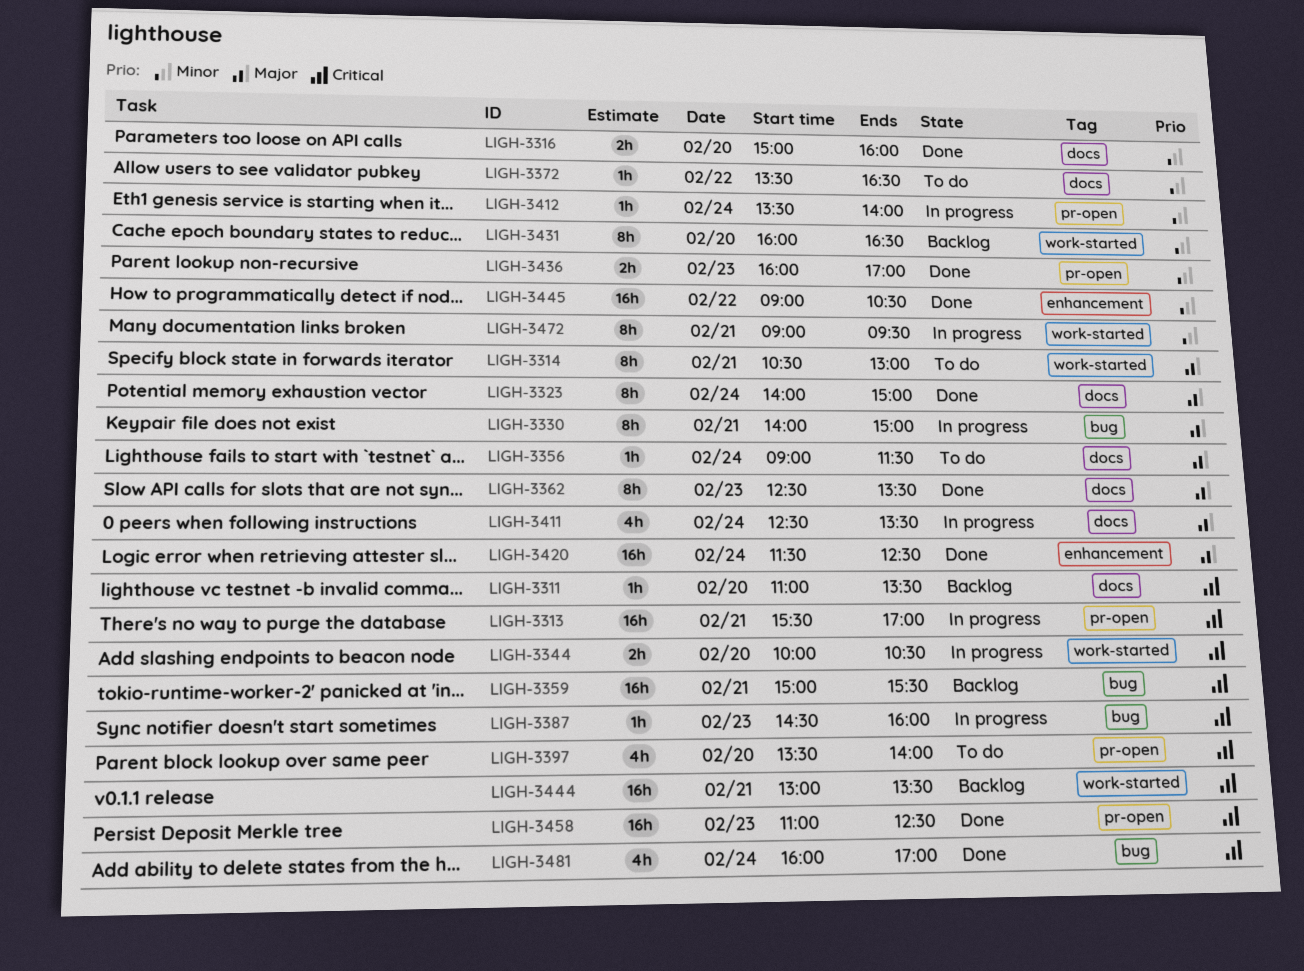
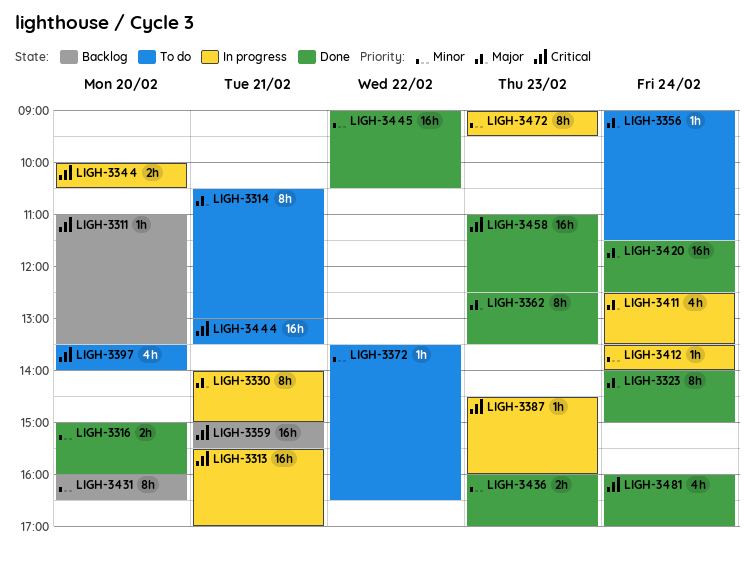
LIGH-3444, status: Backlog -> To do
LIGH-3472, day: Feb 21 -> Feb 23

